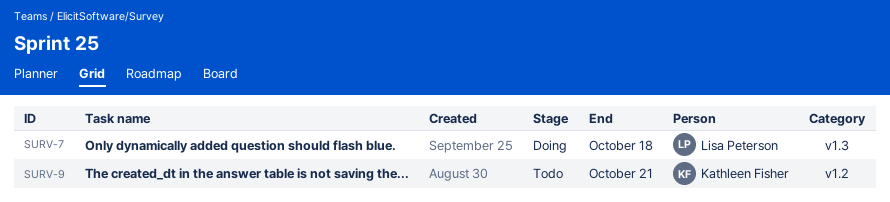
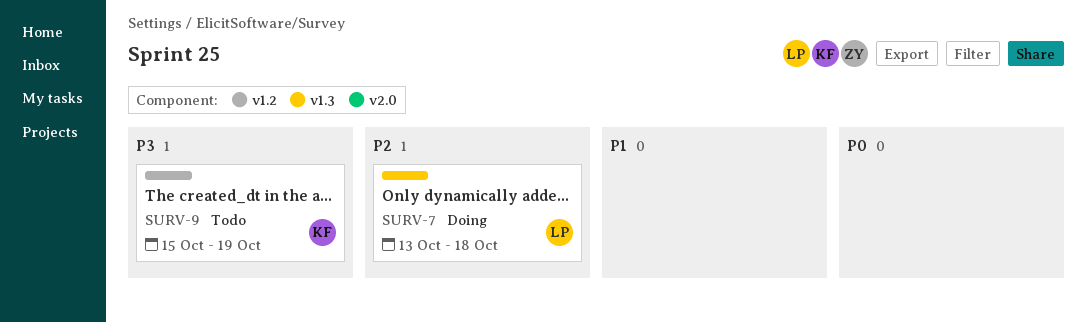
SURV-9, due: Oct 21 -> Oct 19

